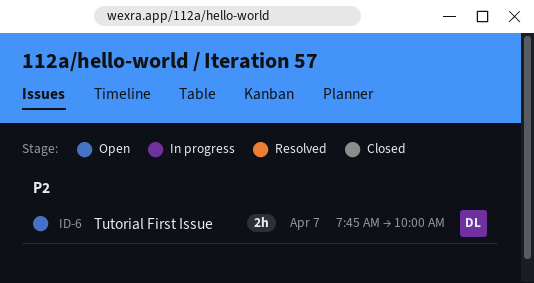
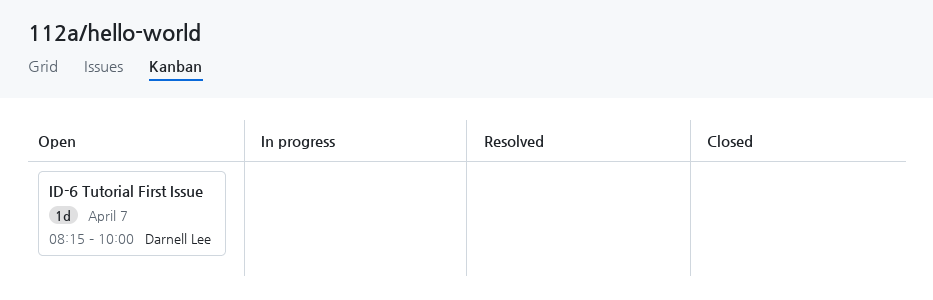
ID-6, estimate: 2h -> 1d
ID-6, begins: 07:45 -> 08:15

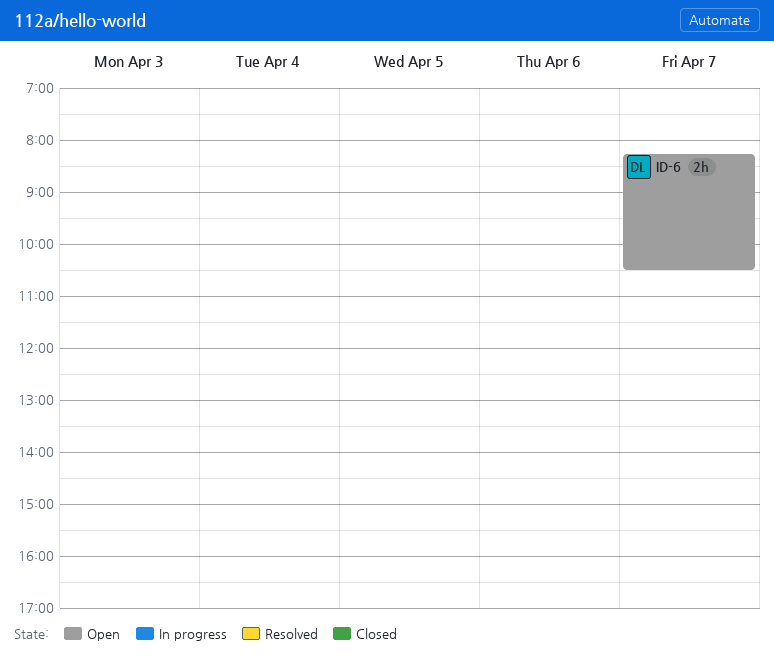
ID-6, estimate: 1d -> 2h
ID-6, ends: 10:00 -> 10:30

